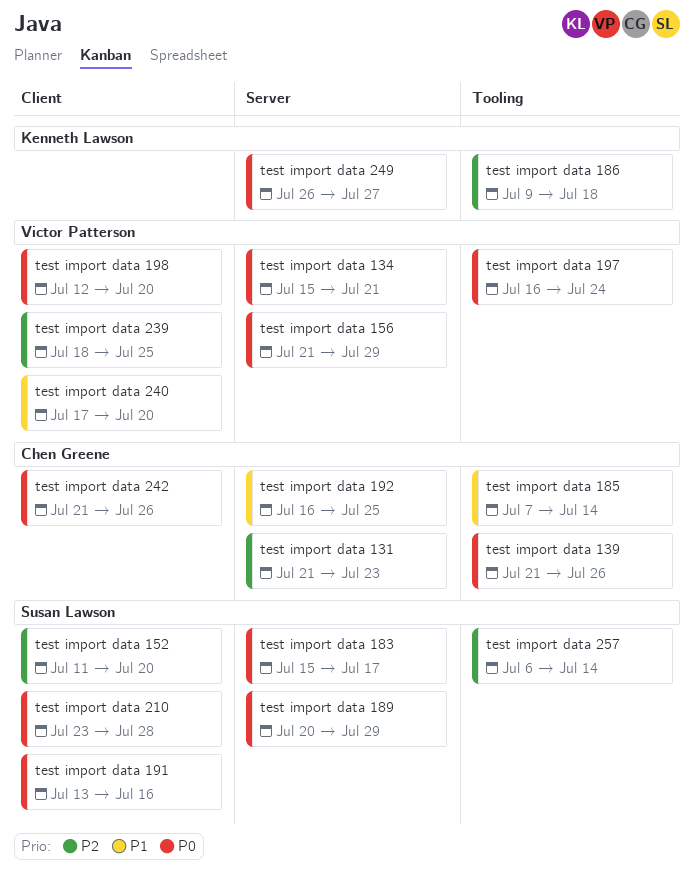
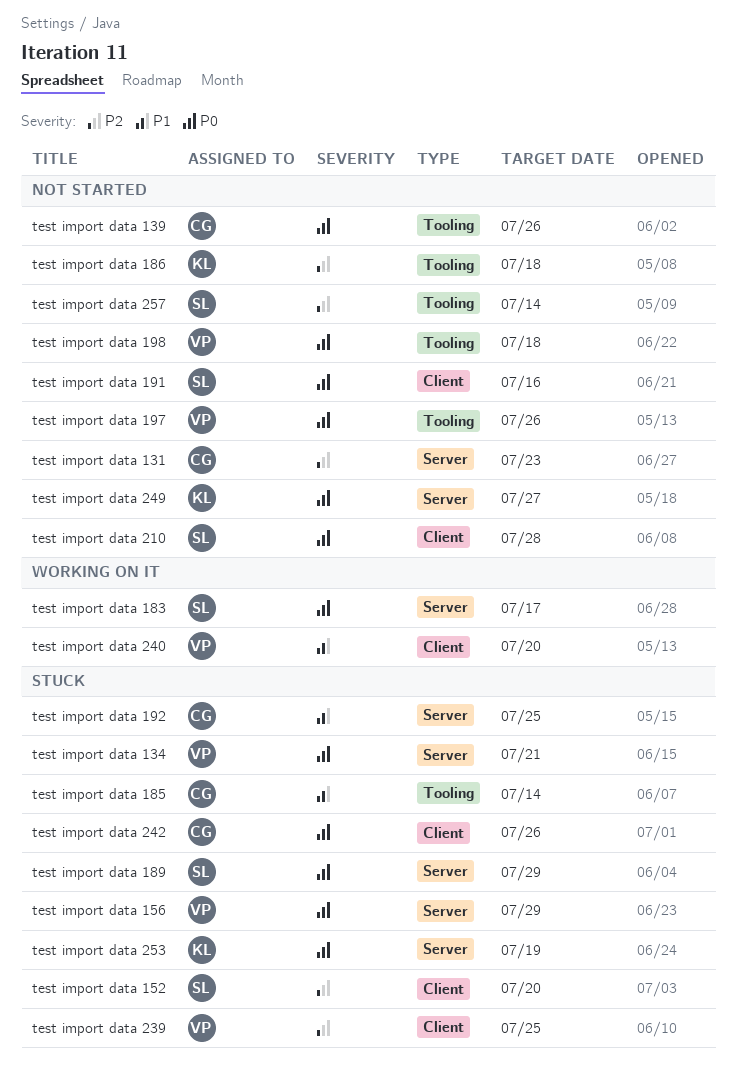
test import data 197, due: Jul 24 -> Jul 26
test import data 198, label: Client -> Tooling
test import data 198, due: Jul 20 -> Jul 18
test import data 253: none -> present

